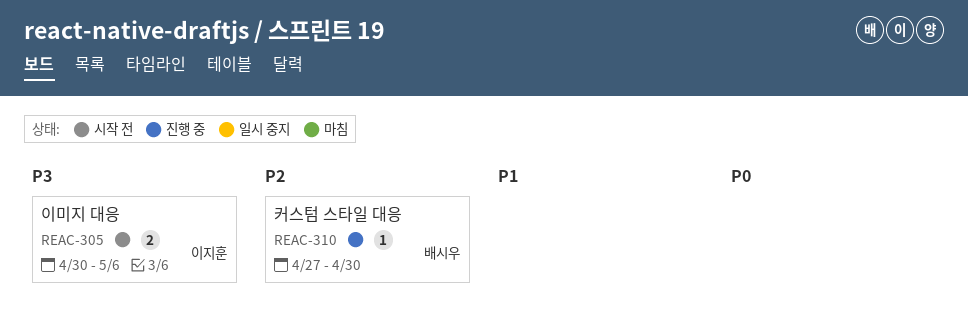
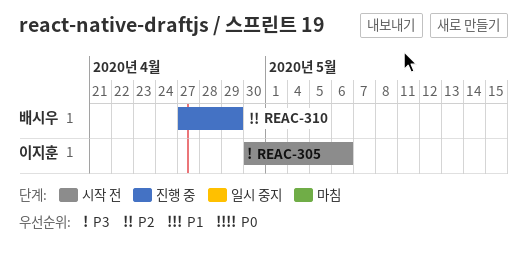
REAC-310, due: Apr 30 -> Apr 29

